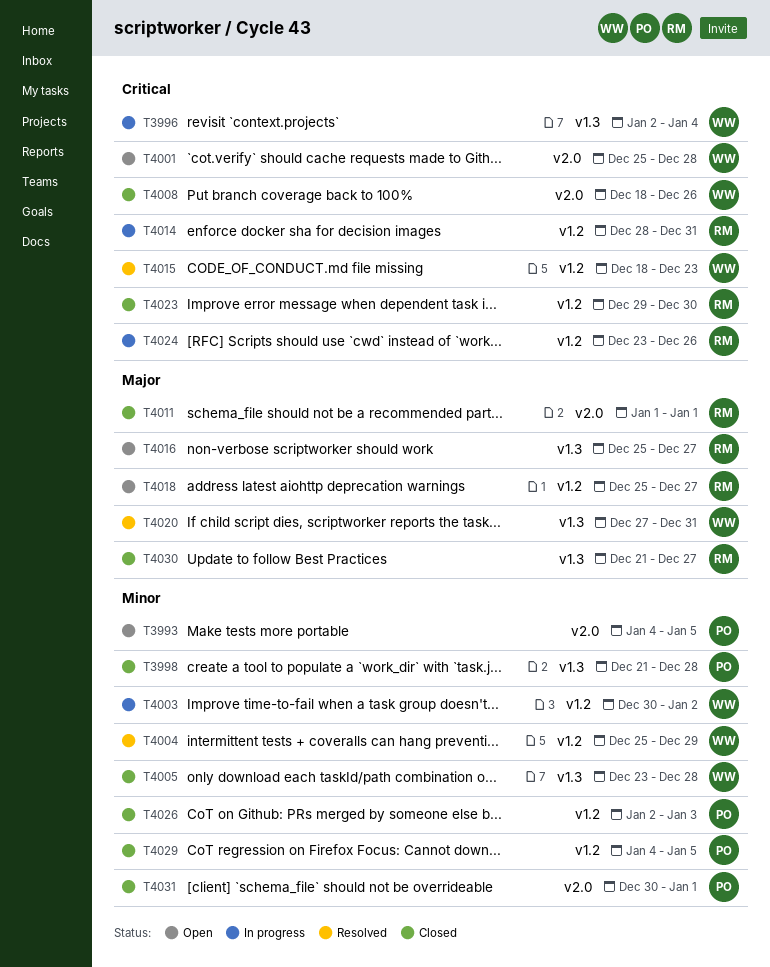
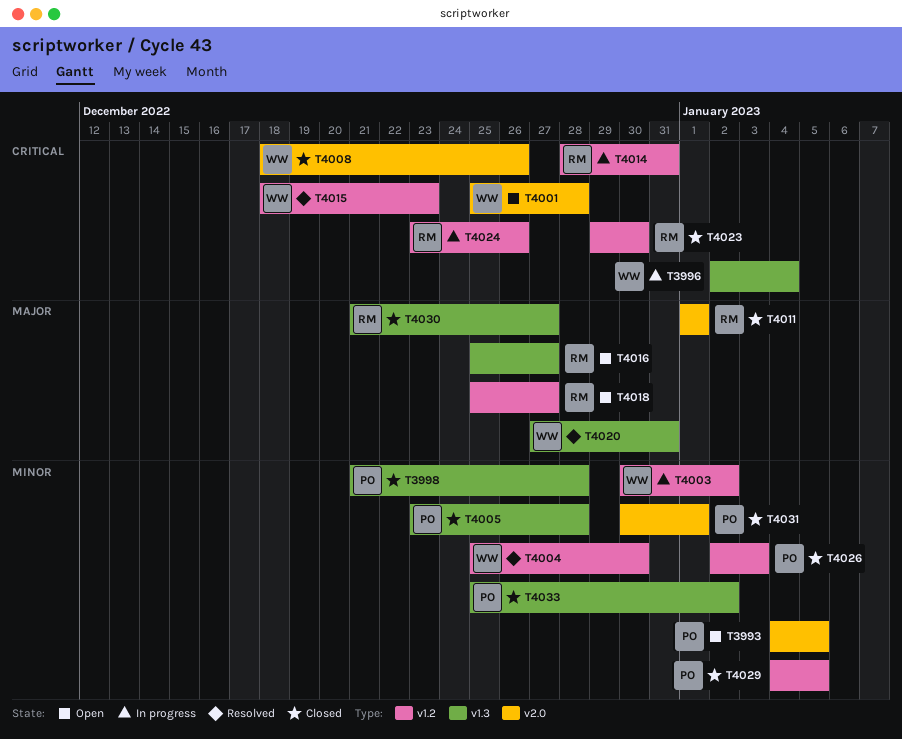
T4004, due: Dec 29 -> Dec 30
T4005, owner: WW -> PO
T4033: none -> present

